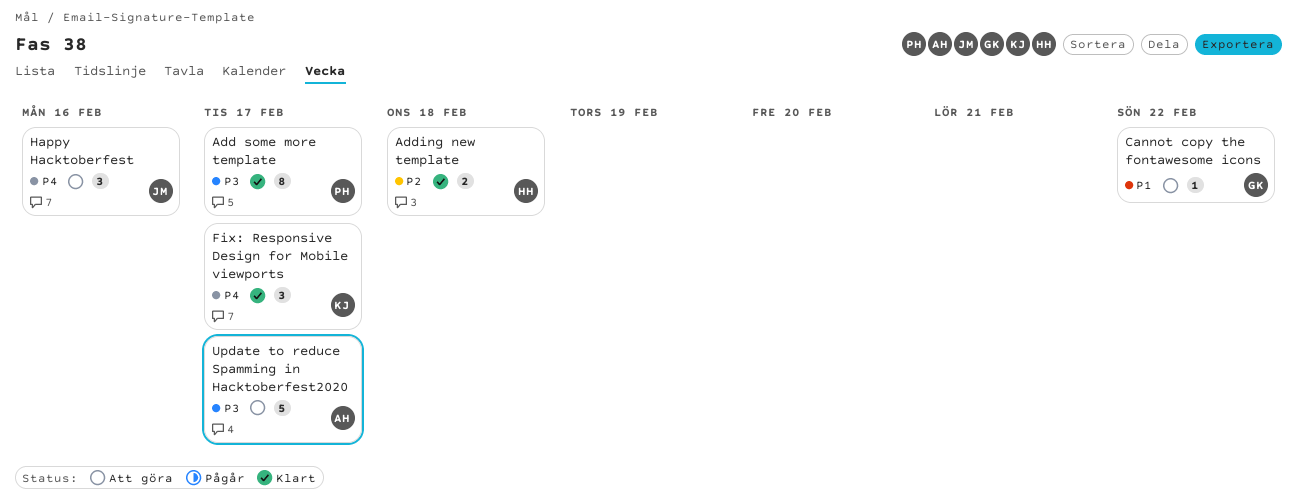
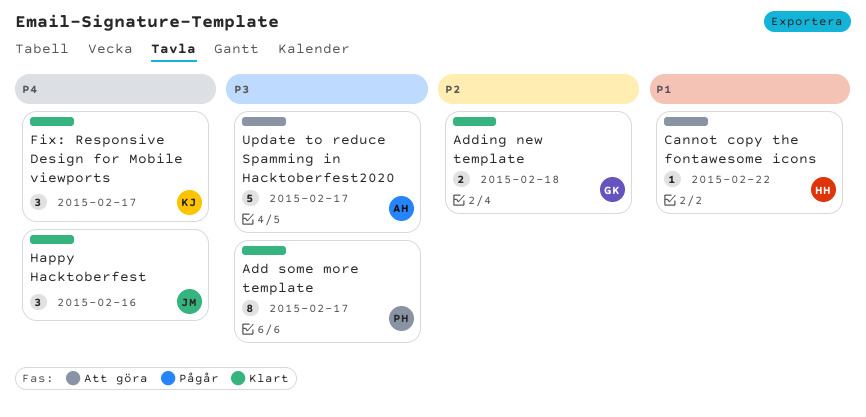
Adding new template, owner: HH -> GK
Cannot copy the fontawesome icons, owner: GK -> HH
Happy Hacktoberfest, status: Att göra -> Klart

